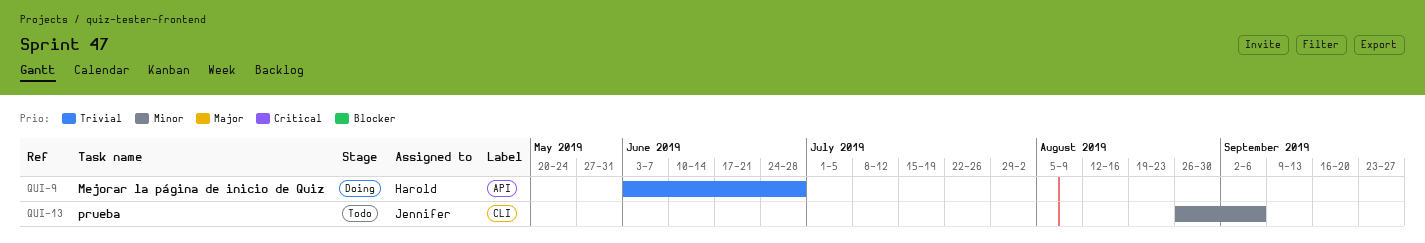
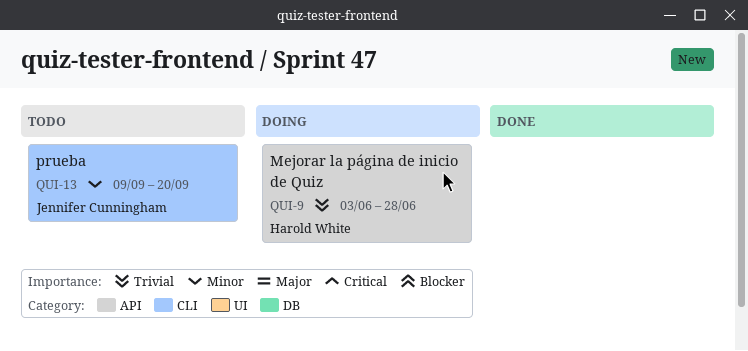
QUI-13, start: Aug 26 -> Sep 9
QUI-13, due: Sep 6 -> Sep 20

